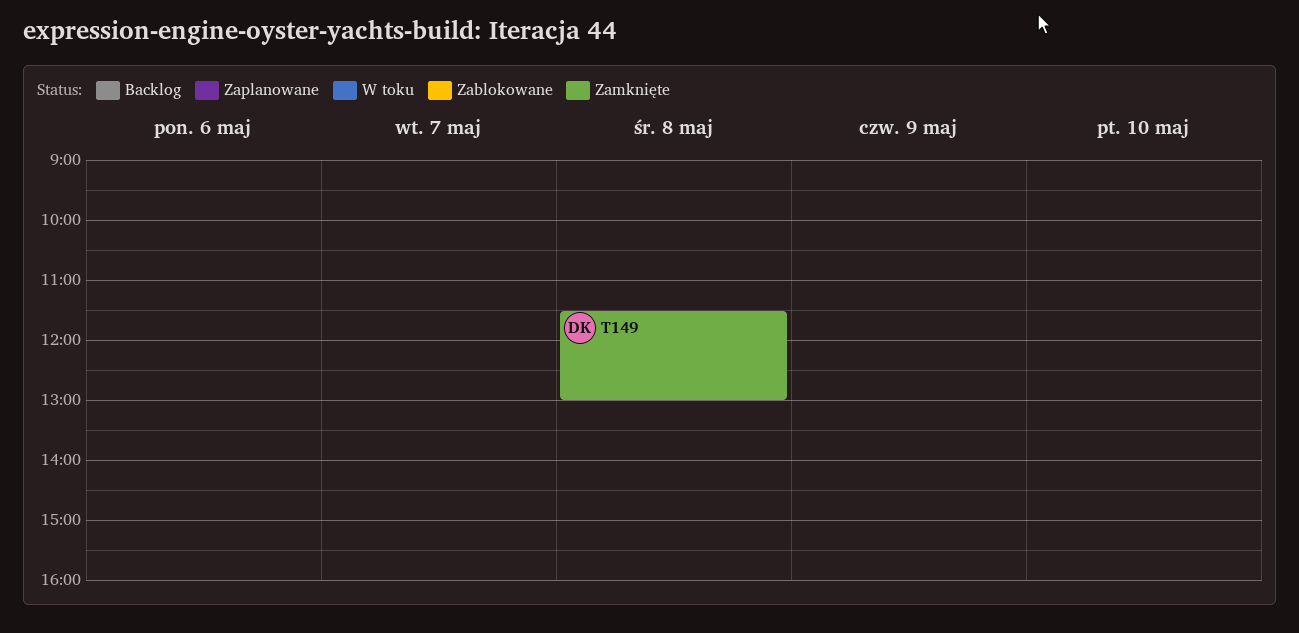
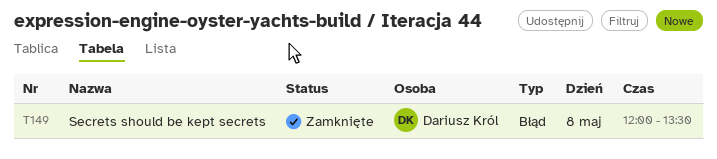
T149, begins: 11:30 -> 12:00
T149, ends: 13:00 -> 13:30

